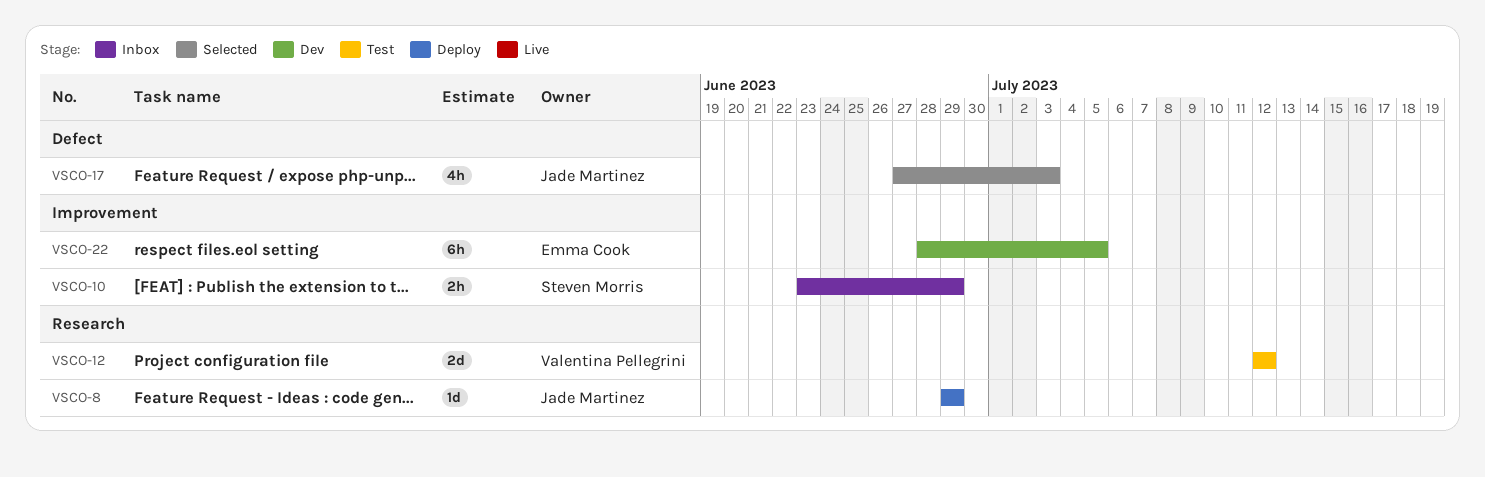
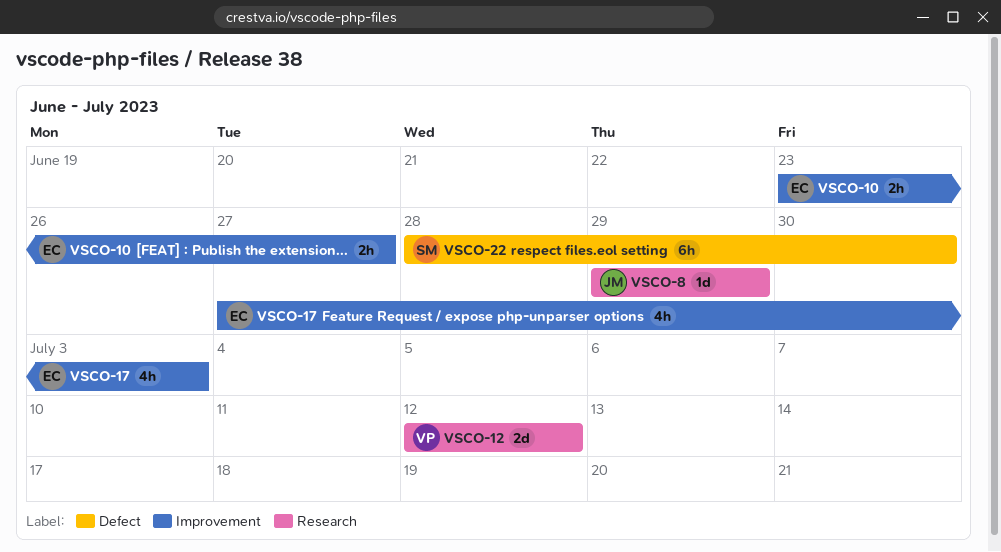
VSCO-10, owner: Steven Morris -> Emma Cook
VSCO-10, due: Jun 29 -> Jun 27
VSCO-17, owner: Jade Martinez -> Emma Cook
VSCO-17, label: Defect -> Improvement
VSCO-22, owner: Emma Cook -> Steven Morris
VSCO-22, label: Improvement -> Defect
VSCO-22, due: Jul 5 -> Jun 30

